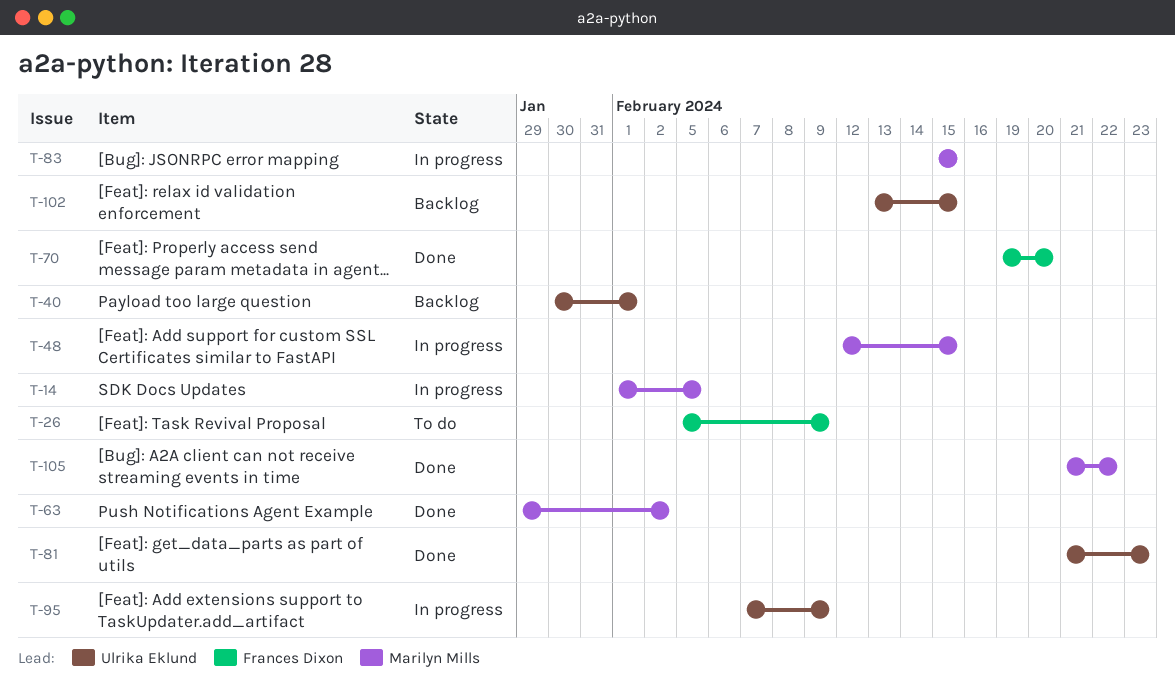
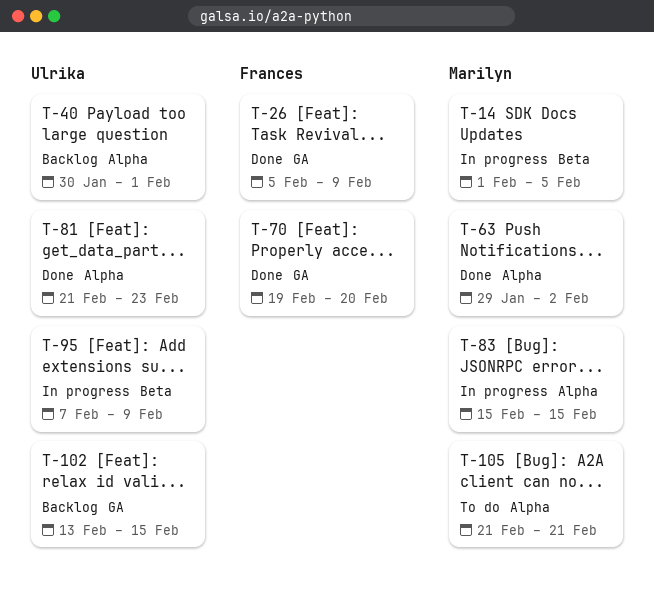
T-26, status: To do -> Done
T-48: present -> none
T-105, status: Done -> To do
T-105, due: Feb 22 -> Feb 21

